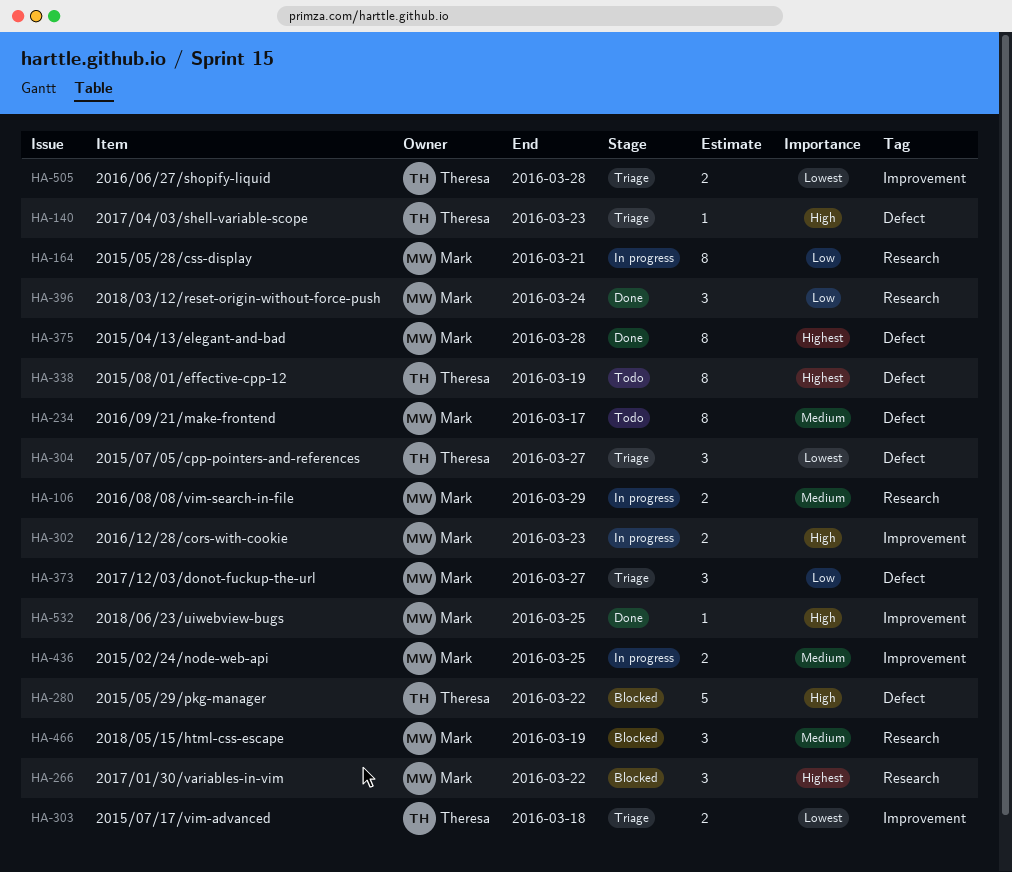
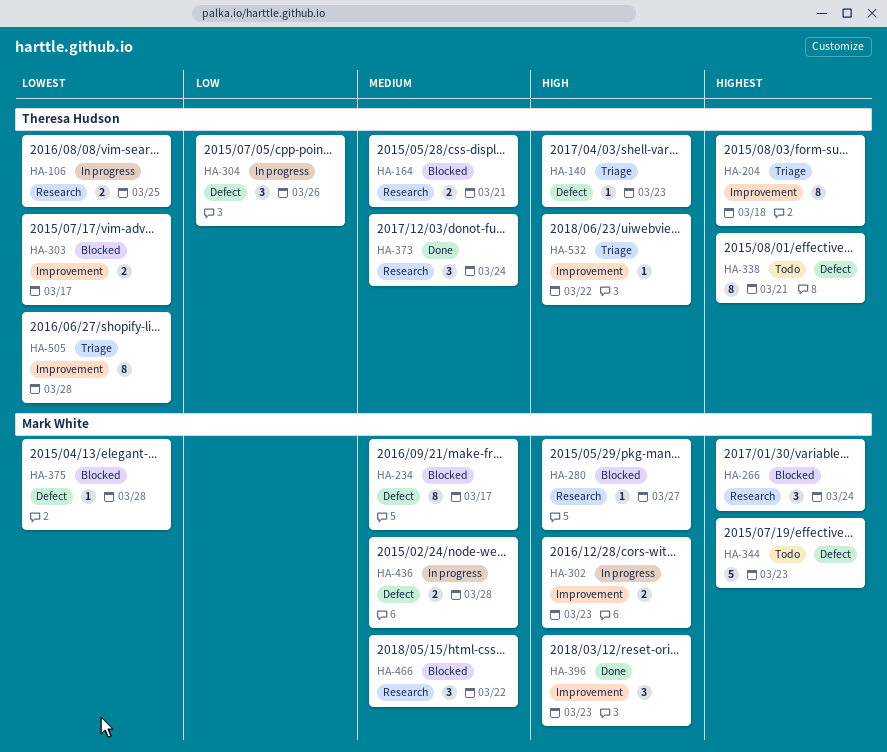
HA-106, owner: Mark White -> Theresa Hudson
HA-106, priority: Medium -> Lowest
HA-106, due: Mar 29 -> Mar 25
HA-164, status: In progress -> Blocked
HA-164, owner: Mark White -> Theresa Hudson
HA-164, priority: Low -> Medium
HA-164, estimate: 8 -> 2
HA-204: none -> present
HA-234, status: Todo -> Blocked
HA-266, due: Mar 22 -> Mar 24
HA-280, owner: Theresa Hudson -> Mark White
HA-280, label: Defect -> Research
HA-280, estimate: 5 -> 1
HA-280, due: Mar 22 -> Mar 27
HA-303, status: Triage -> Blocked
HA-303, due: Mar 18 -> Mar 17
HA-304, status: Triage -> In progress
HA-304, priority: Lowest -> Low
HA-304, due: Mar 27 -> Mar 26
HA-338, due: Mar 19 -> Mar 21
HA-344: none -> present
HA-373, status: Triage -> Done
HA-373, owner: Mark White -> Theresa Hudson
HA-373, priority: Low -> Medium
HA-373, label: Defect -> Research
HA-373, due: Mar 27 -> Mar 24
HA-375, status: Done -> Blocked
HA-375, priority: Highest -> Lowest
HA-375, estimate: 8 -> 1
HA-396, priority: Low -> High
HA-396, label: Research -> Improvement
HA-396, due: Mar 24 -> Mar 23
HA-436, label: Improvement -> Defect
HA-436, due: Mar 25 -> Mar 28
HA-466, due: Mar 19 -> Mar 22
HA-505, estimate: 2 -> 8
HA-532, status: Done -> Triage
HA-532, owner: Mark White -> Theresa Hudson
HA-532, due: Mar 25 -> Mar 22

